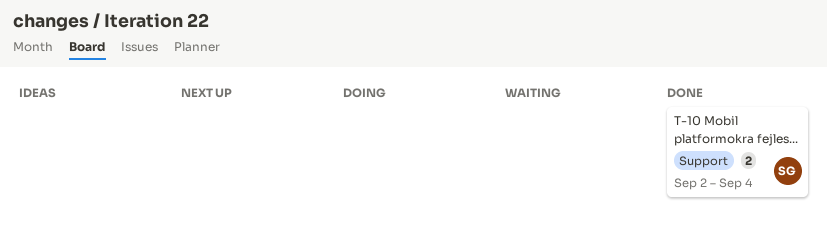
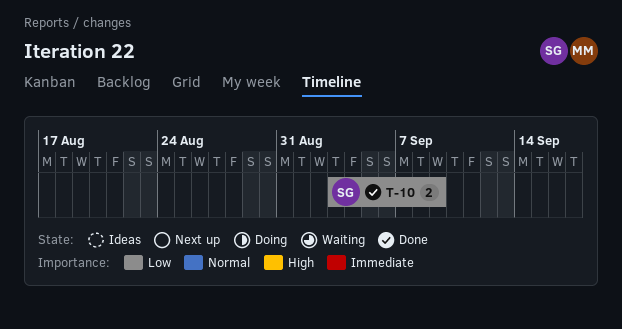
T-10, start: Sep 2 -> Sep 3
T-10, due: Sep 4 -> Sep 9

